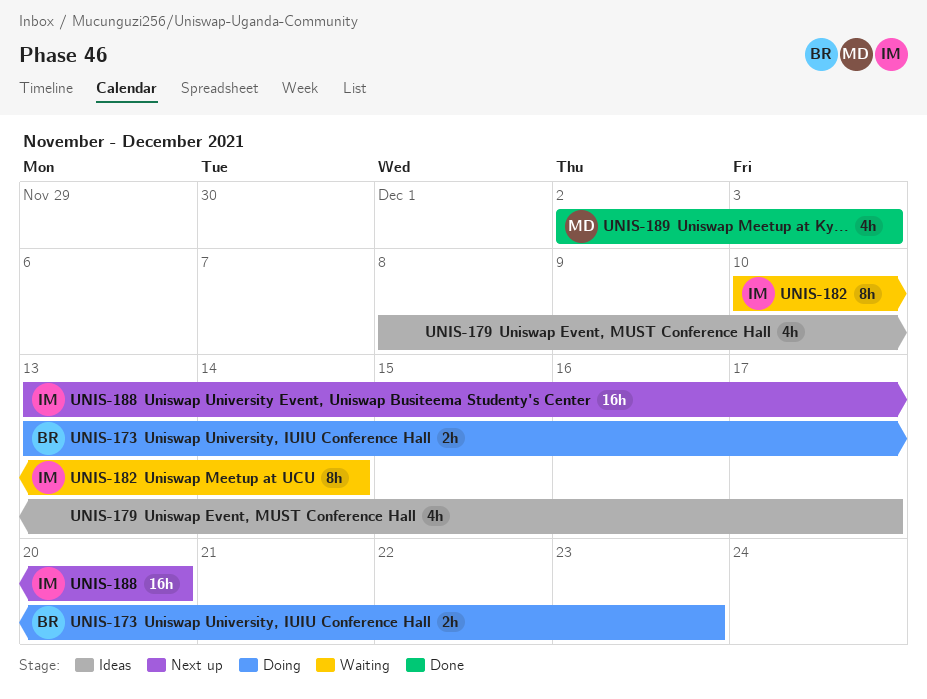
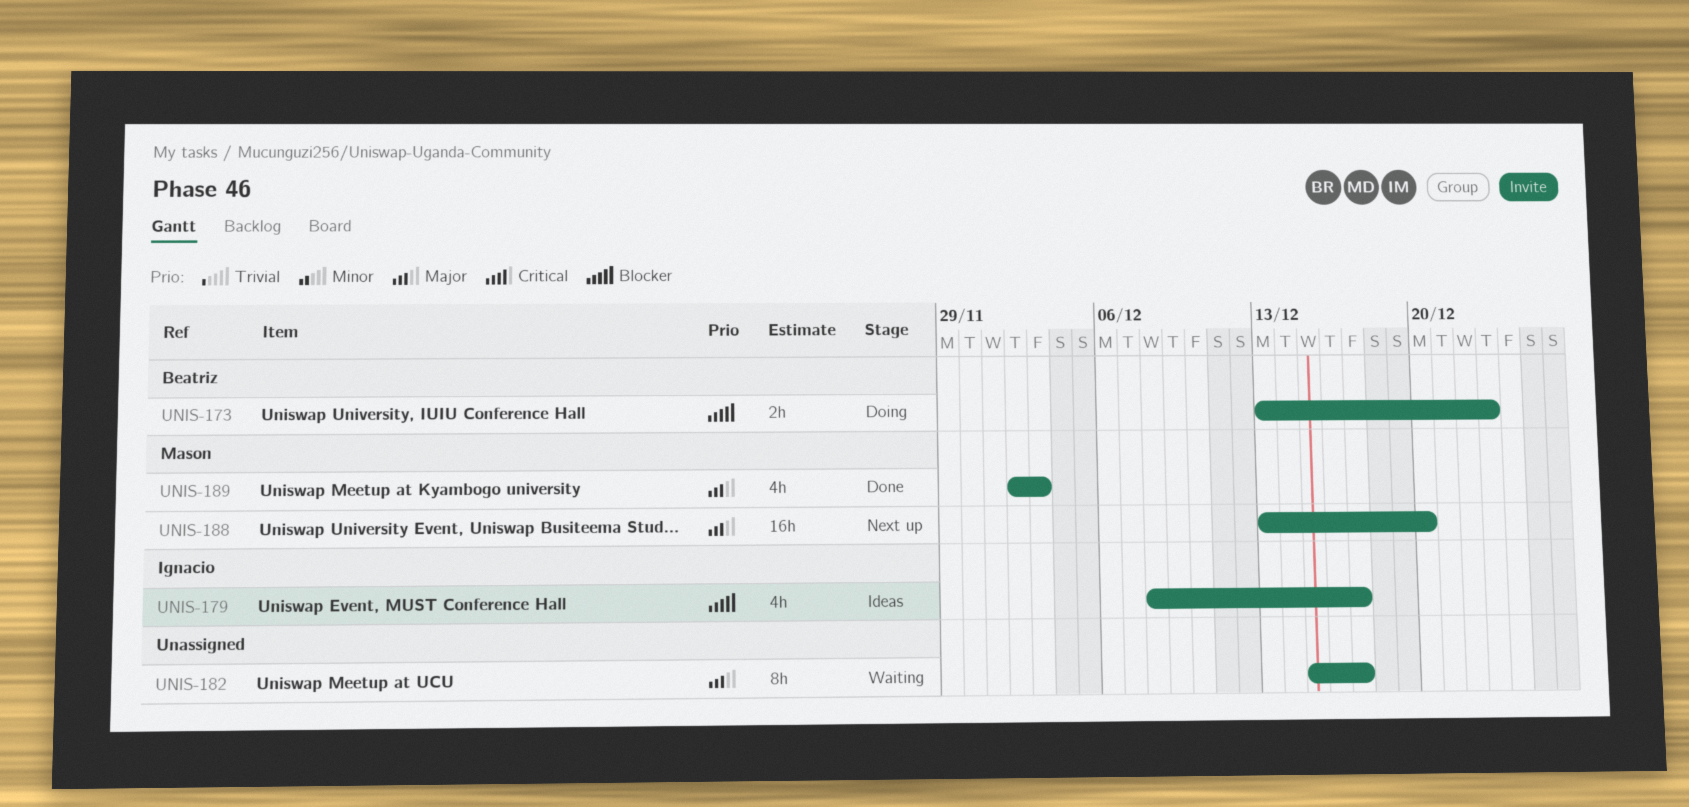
UNIS-179, owner: none -> Ignacio
UNIS-182, owner: Ignacio -> none
UNIS-182, start: Dec 10 -> Dec 15
UNIS-182, due: Dec 14 -> Dec 17
UNIS-188, owner: Ignacio -> Mason

